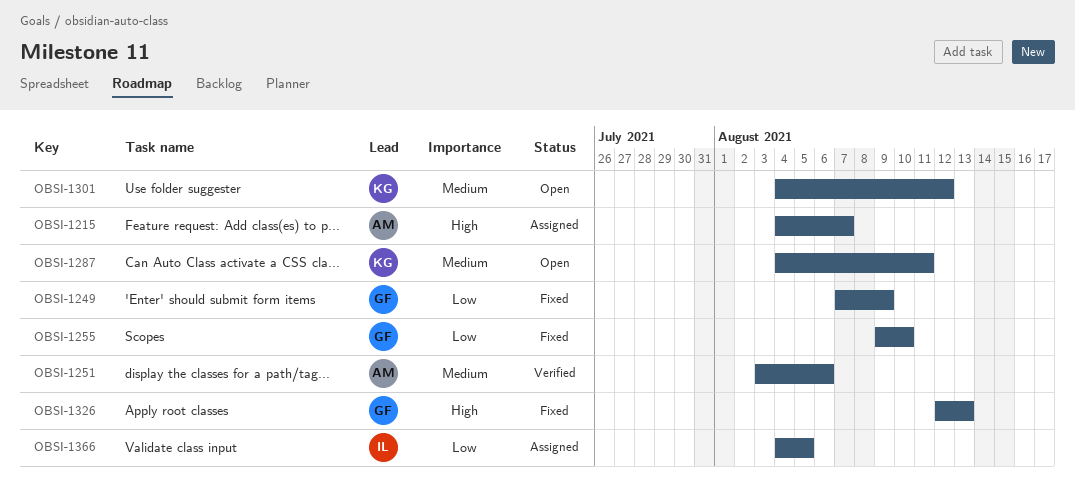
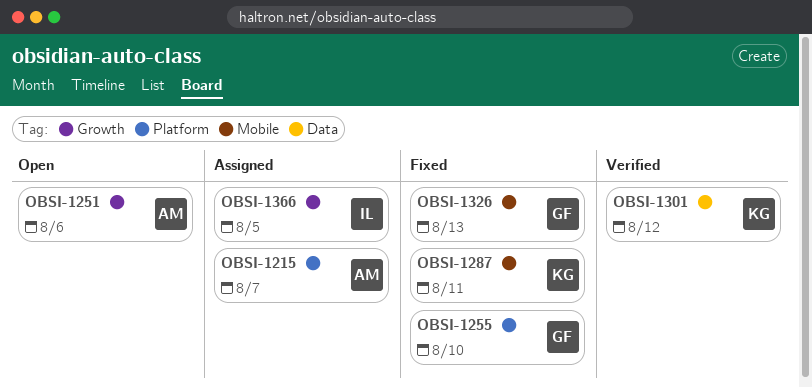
OBSI-1249: present -> none
OBSI-1251, status: Verified -> Open
OBSI-1287, status: Open -> Fixed
OBSI-1301, status: Open -> Verified

